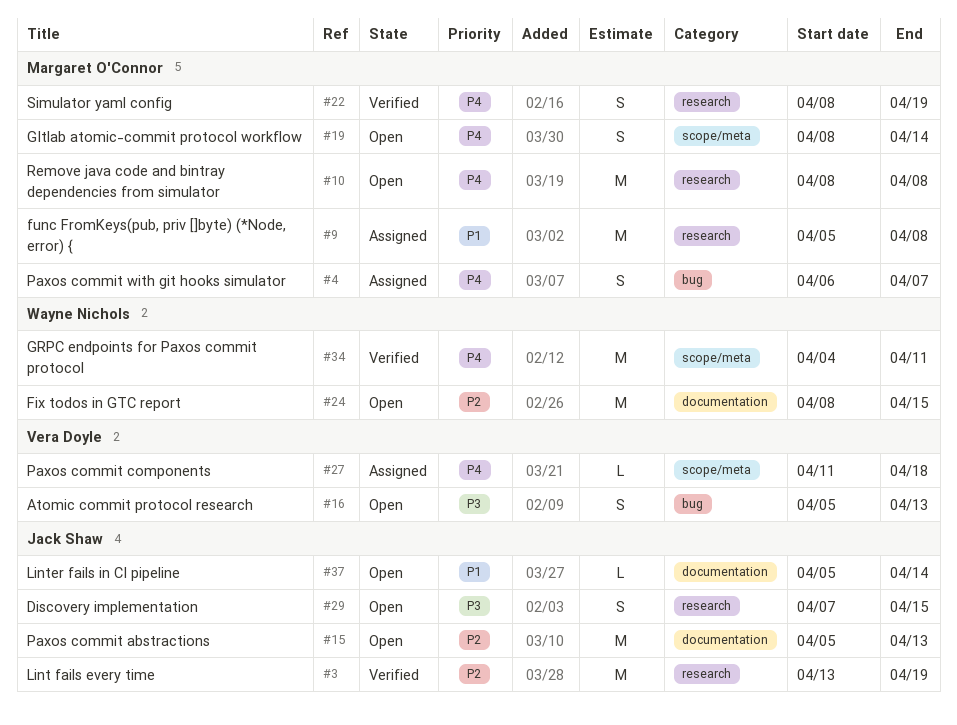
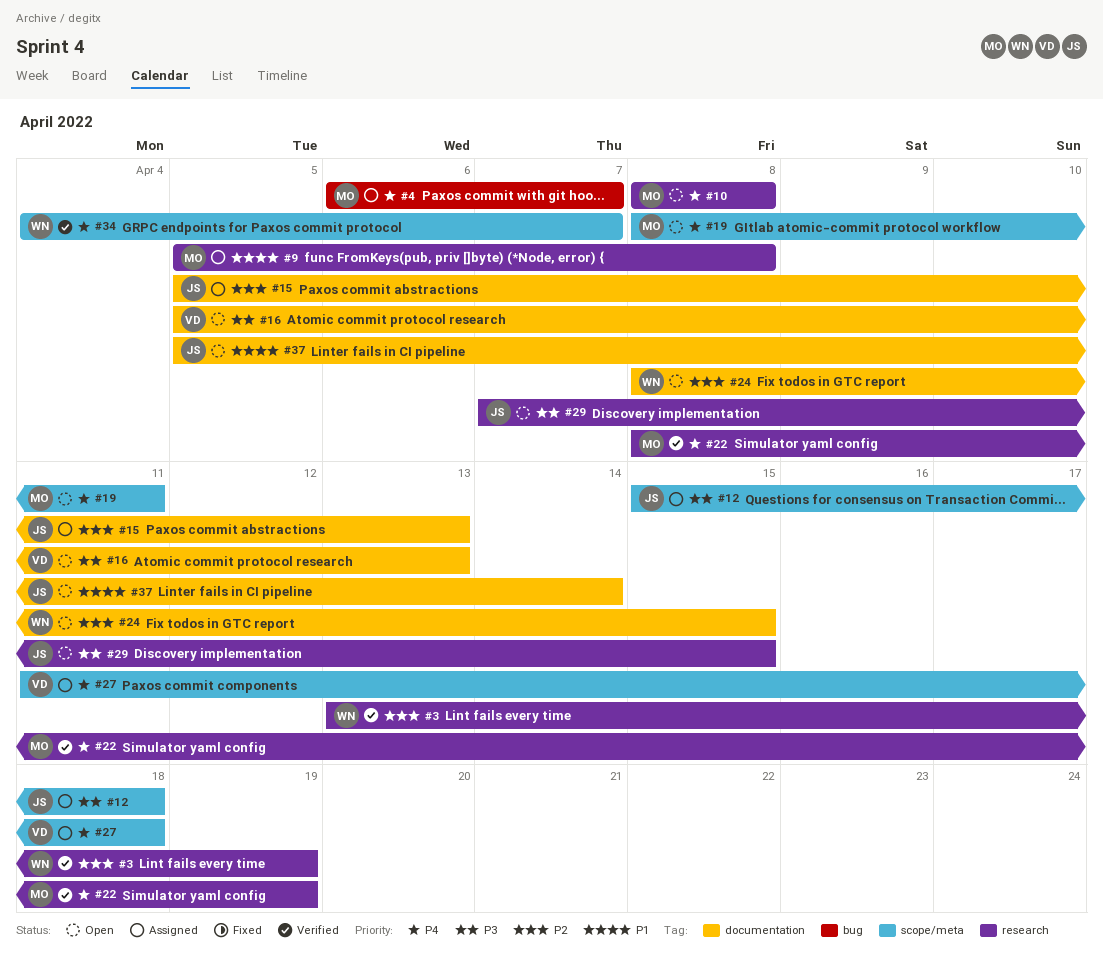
#3, owner: Jack Shaw -> Wayne Nichols
#12: none -> present
#15, status: Open -> Assigned
#16, label: bug -> documentation
#19, due: Apr 14 -> Apr 11
#34, due: Apr 11 -> Apr 7

